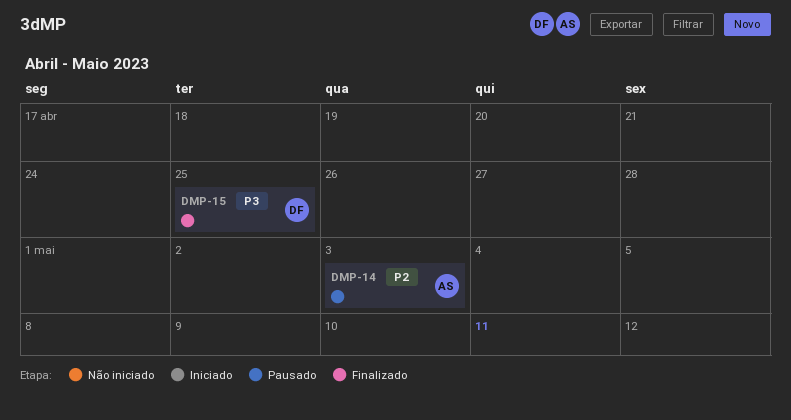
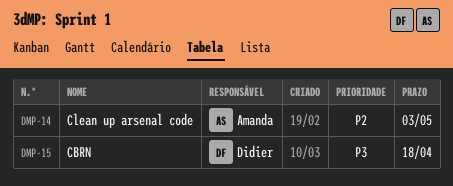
DMP-15, due: Apr 25 -> Apr 18

